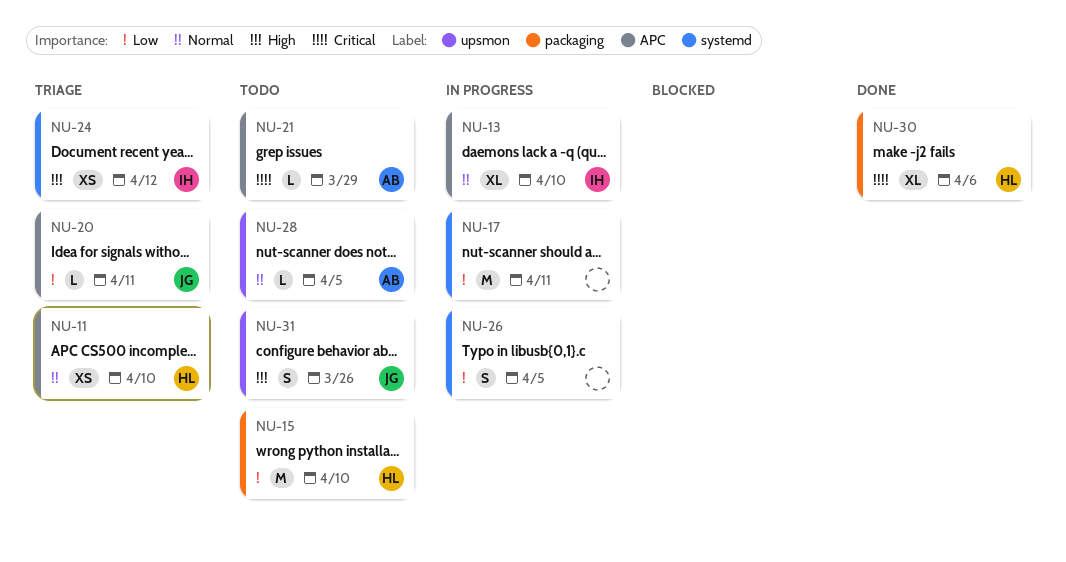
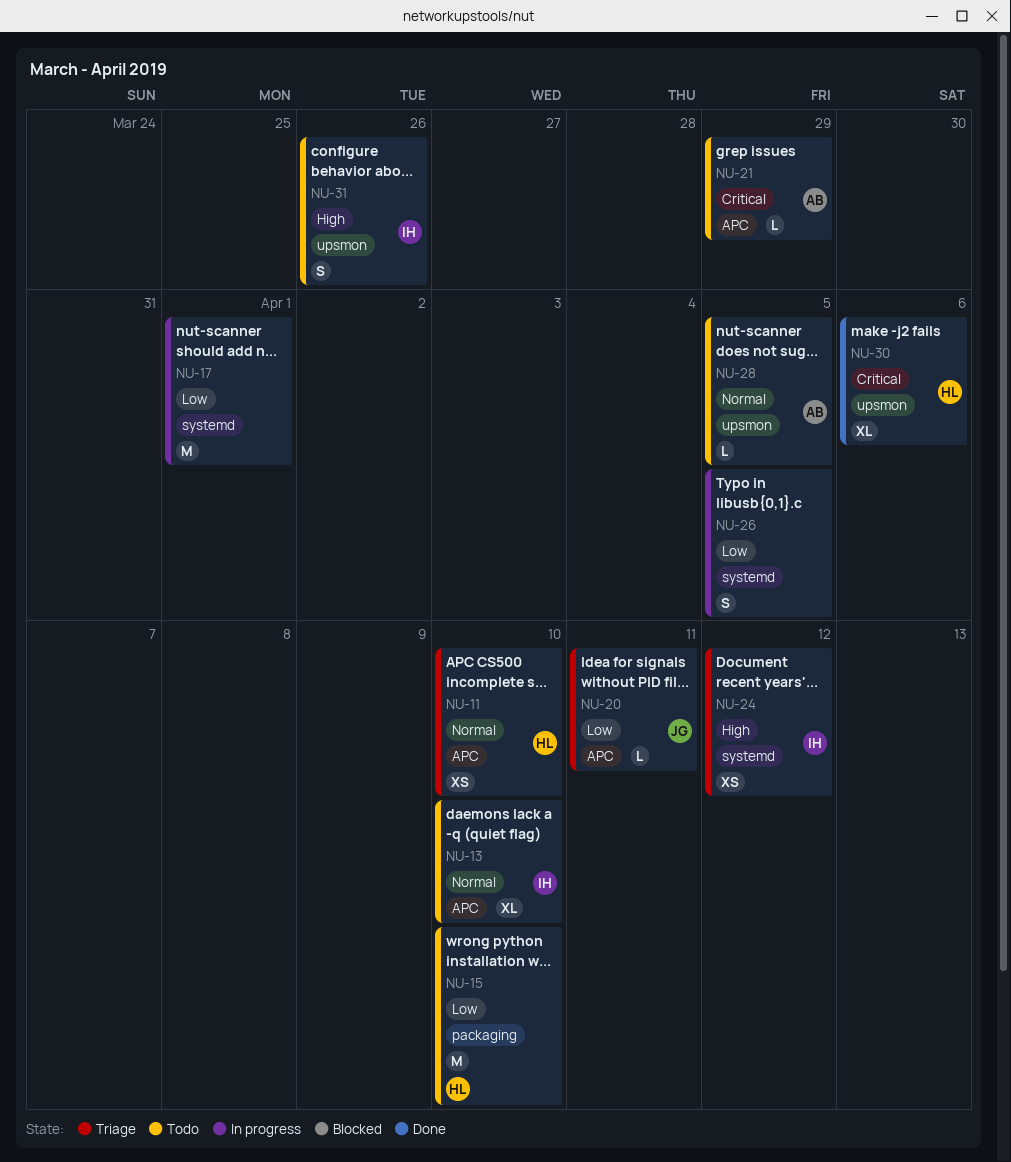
NU-13, status: In progress -> Todo
NU-17, due: Apr 11 -> Apr 1
NU-30, label: packaging -> upsmon
NU-31, owner: JG -> IH

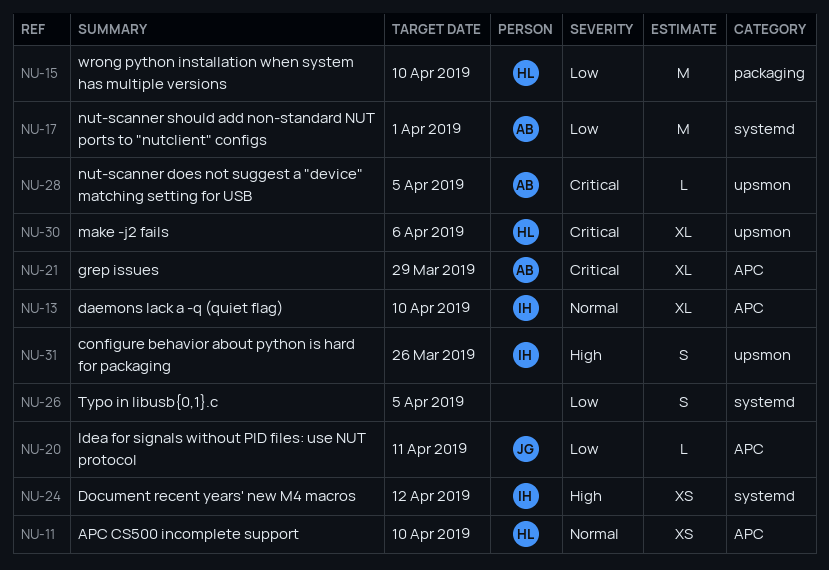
NU-17, owner: none -> AB
NU-21, estimate: L -> XL
NU-28, priority: Normal -> Critical

